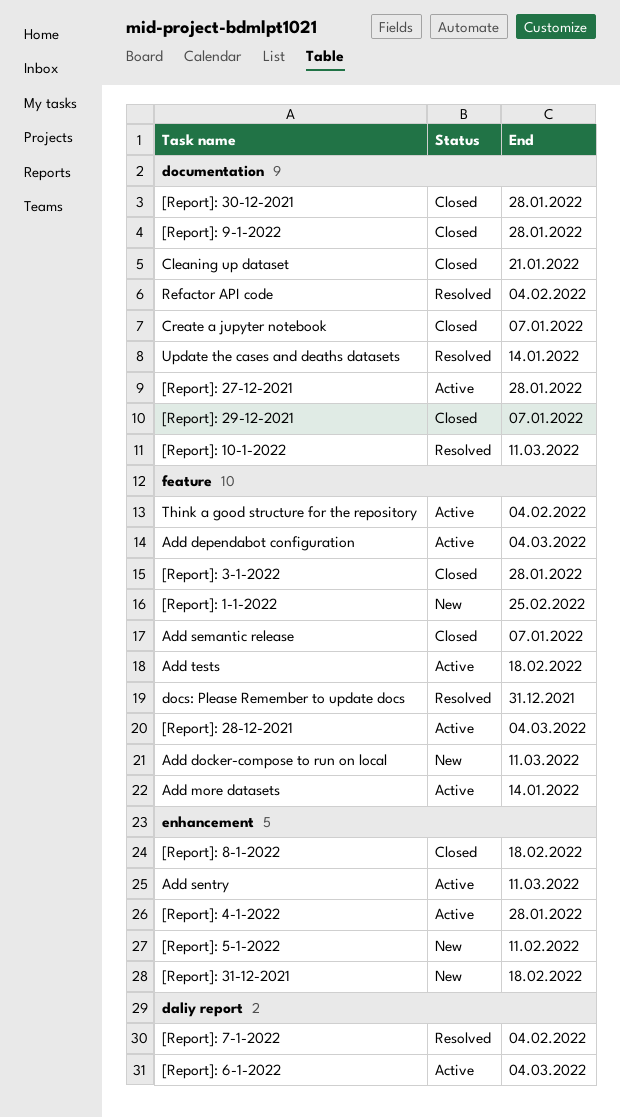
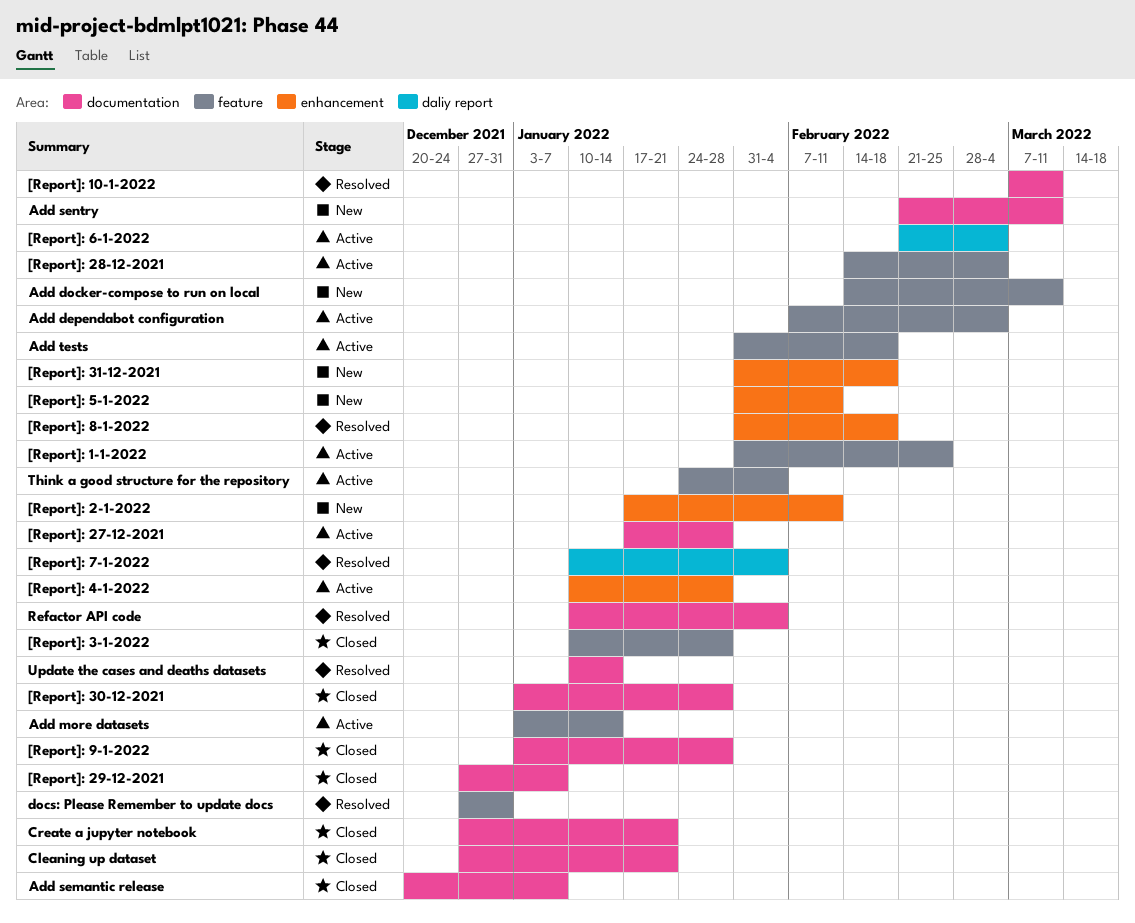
[Report]: 1-1-2022, status: New -> Active
[Report]: 2-1-2022: none -> present
[Report]: 8-1-2022, status: Closed -> Resolved
Add semantic release, label: feature -> documentation
Add sentry, status: Active -> New
Add sentry, label: enhancement -> documentation
Create a jupyter notebook, due: Jan 7 -> Jan 21

